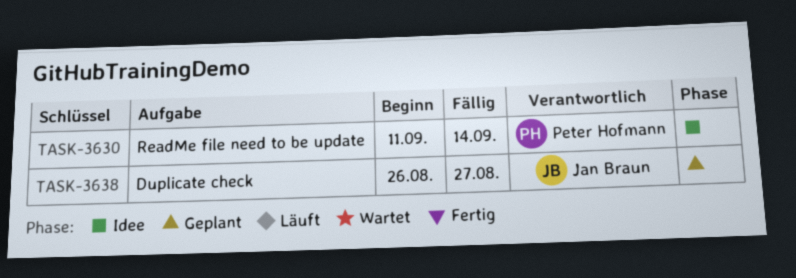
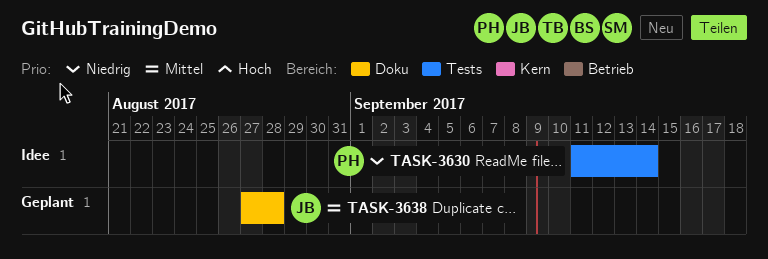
TASK-3638, start: Aug 26 -> Aug 27
TASK-3638, due: Aug 27 -> Aug 28

